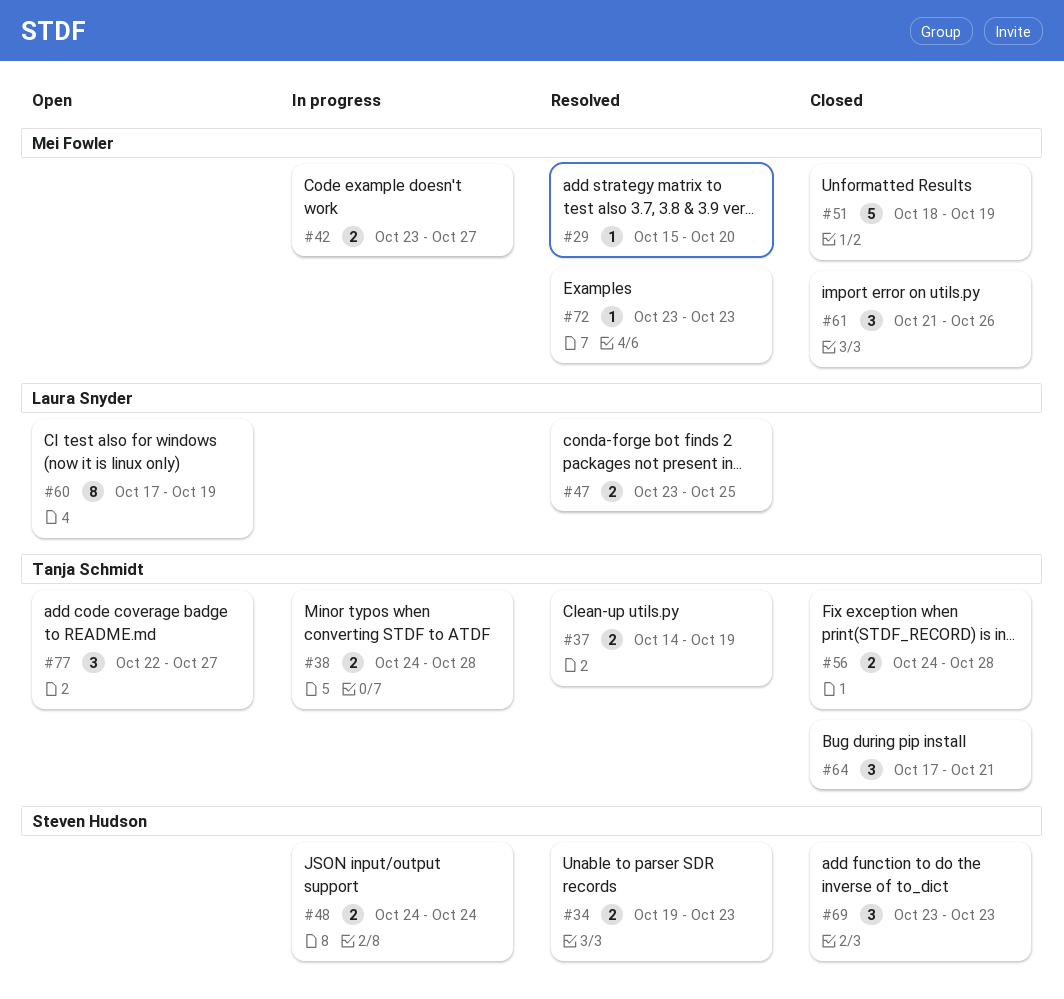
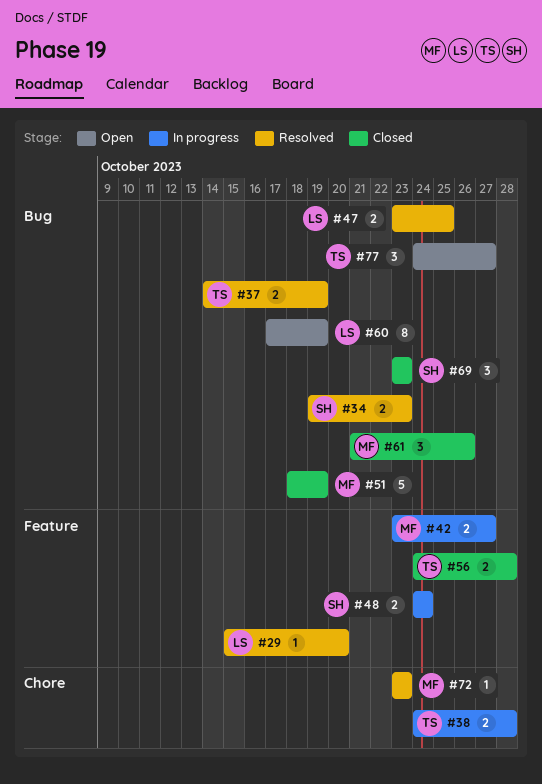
#29, owner: Mei Fowler -> Laura Snyder
#64: present -> none
#77, start: Oct 22 -> Oct 24

